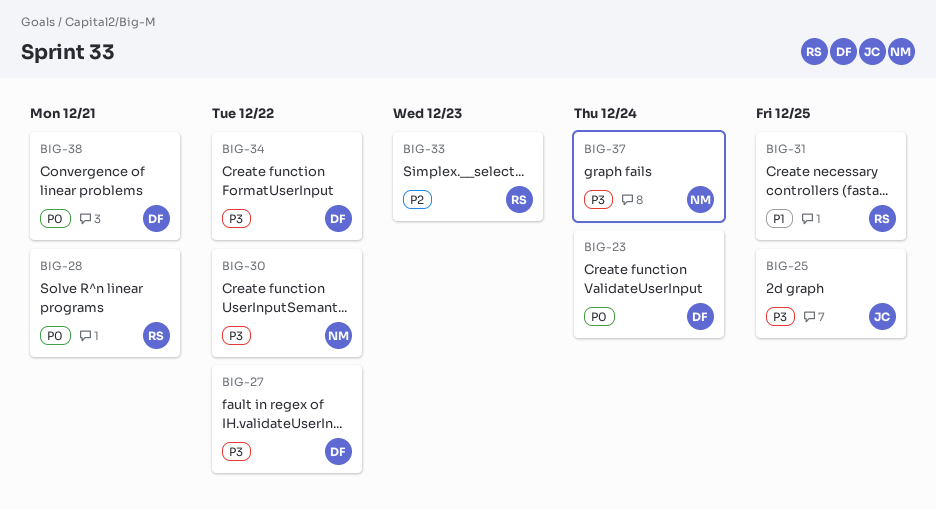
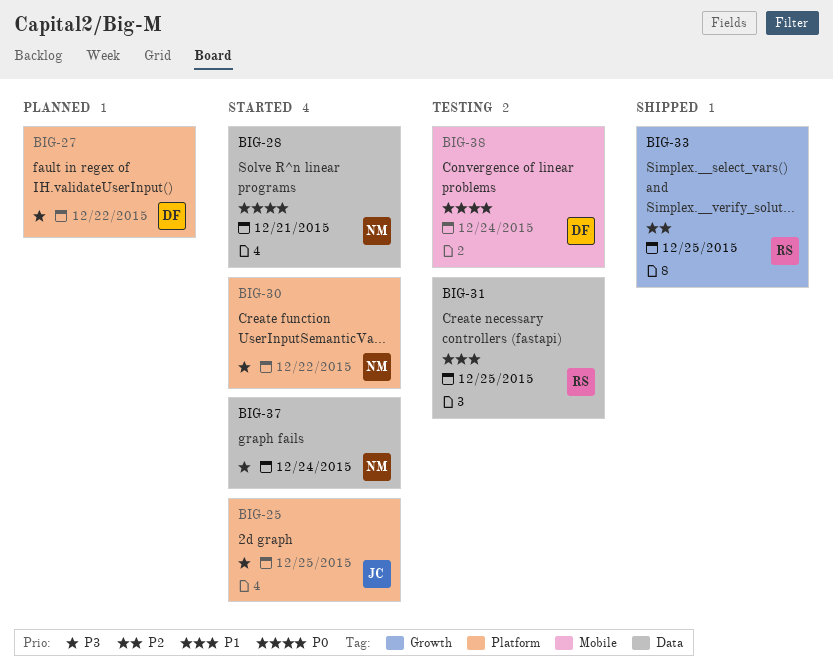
BIG-23: present -> none
BIG-28, owner: RS -> NM
BIG-33, due: Dec 23 -> Dec 25
BIG-34: present -> none
BIG-38, due: Dec 21 -> Dec 24

